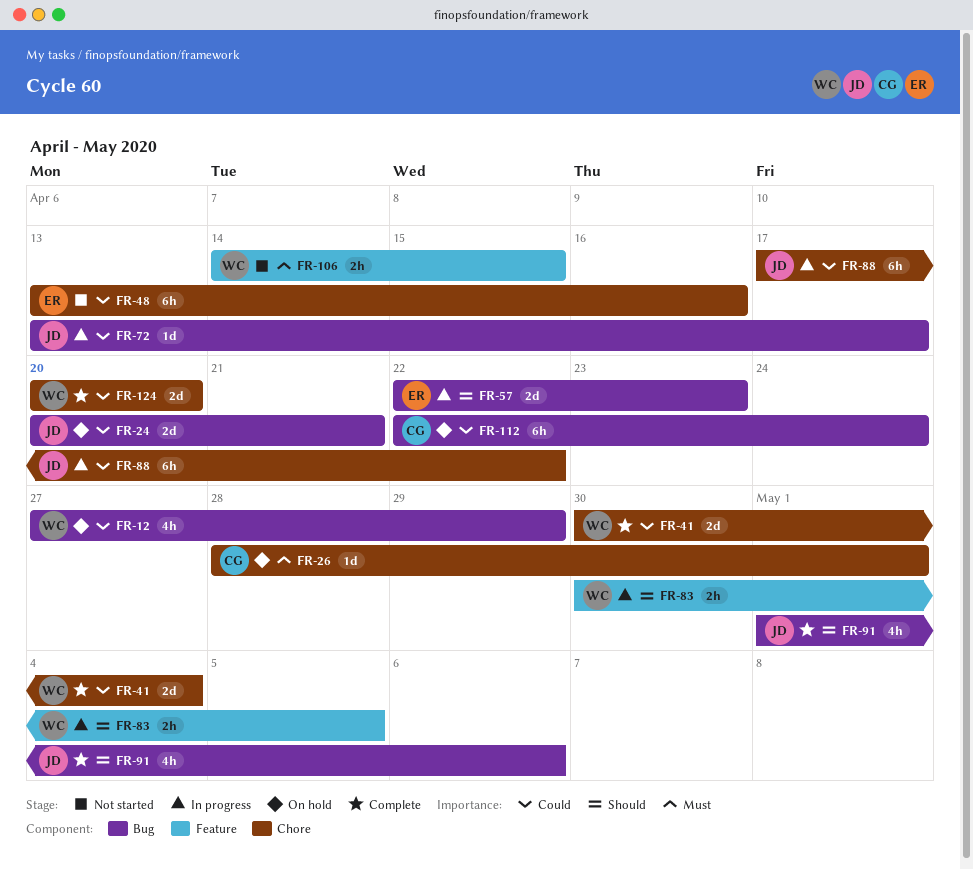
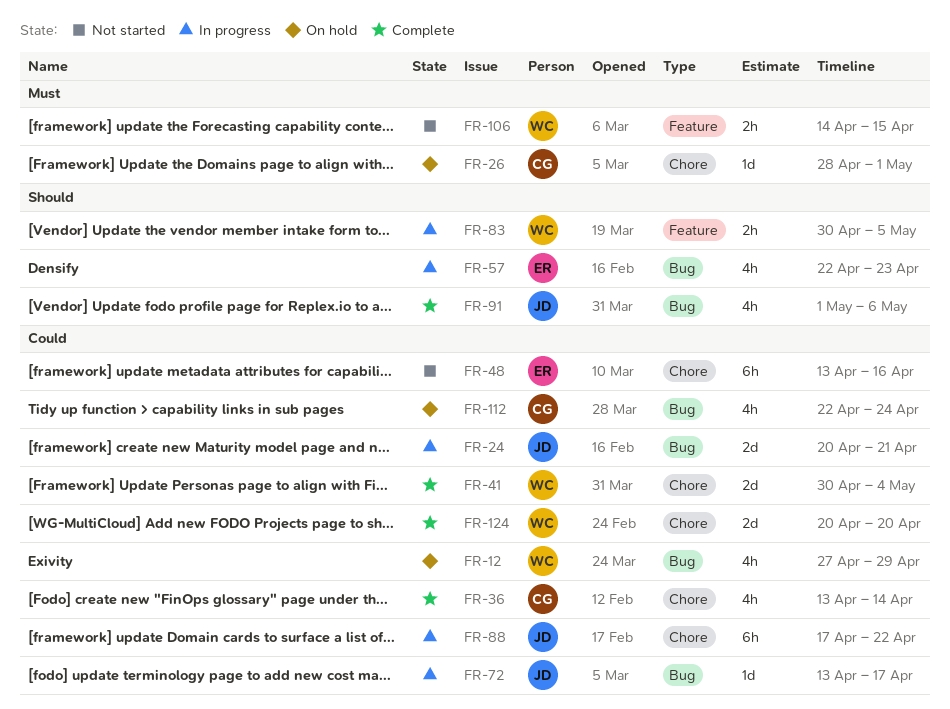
FR-24, status: On hold -> In progress
FR-36: none -> present
FR-57, estimate: 2d -> 4h
FR-112, estimate: 6h -> 4h

